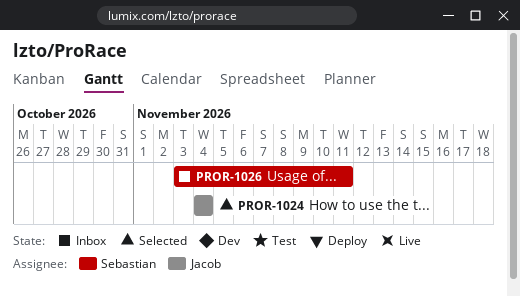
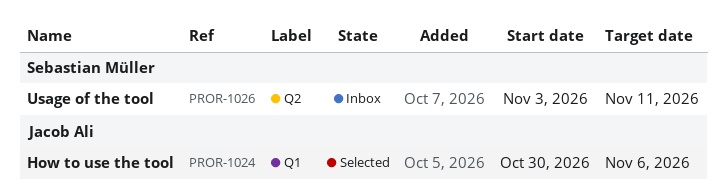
PROR-1024, start: Nov 4 -> Oct 30
PROR-1024, due: Nov 4 -> Nov 6

